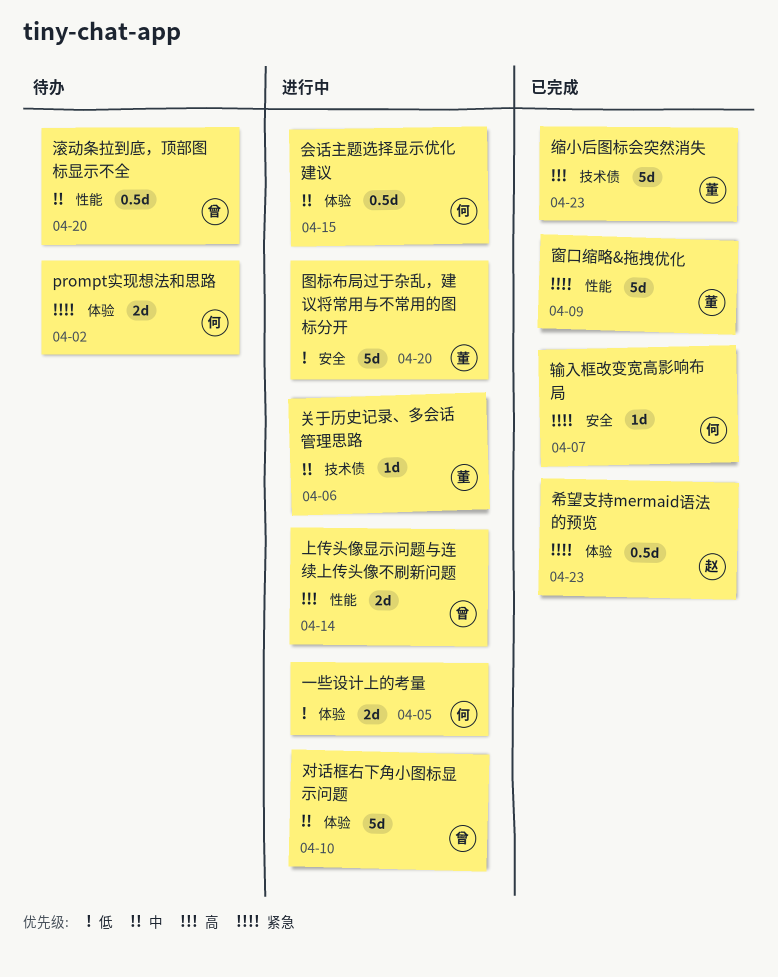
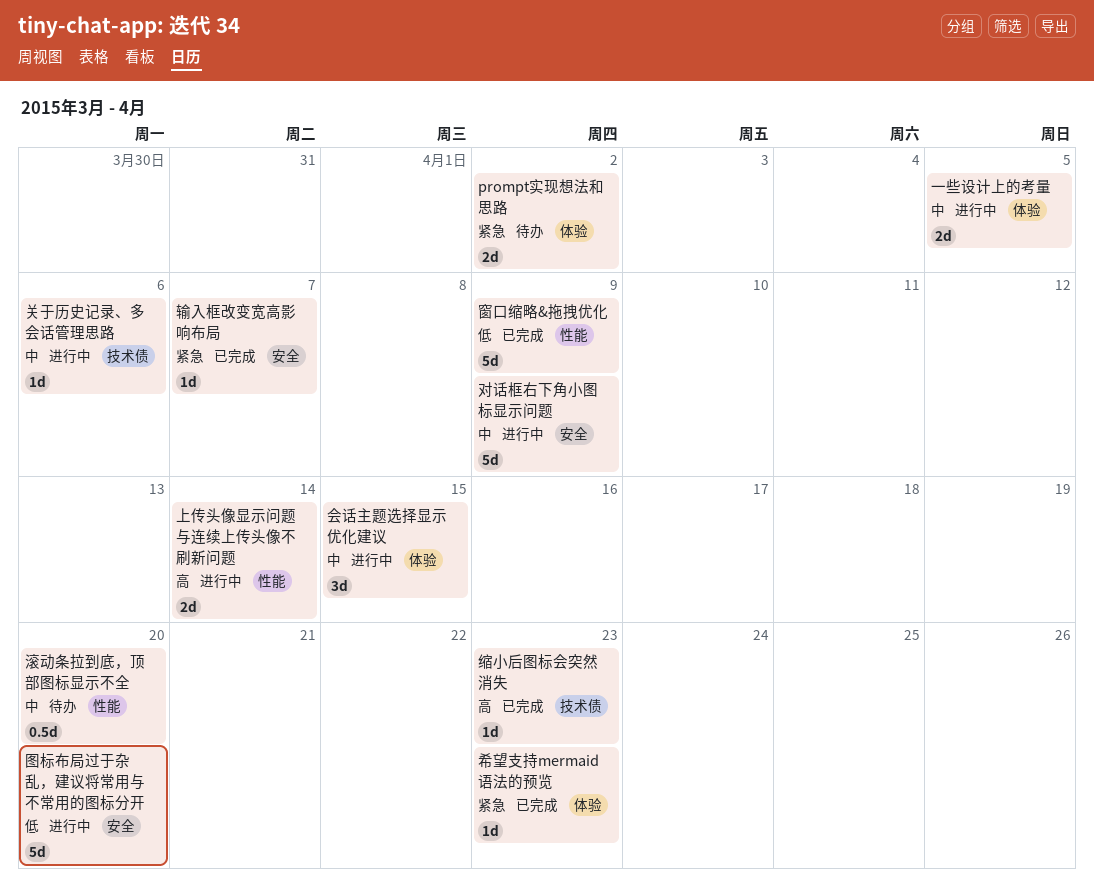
一些设计上的考量, priority: 低 -> 中
会话主题选择显示优化建议, estimate: 0.5d -> 3d
对话框右下角小图标显示问题, label: 体验 -> 安全
对话框右下角小图标显示问题, due: Apr 10 -> Apr 9
希望支持mermaid语法的预览, estimate: 0.5d -> 1d
窗口缩略&拖拽优化, priority: 紧急 -> 低
缩小后图标会突然消失, estimate: 5d -> 1d

